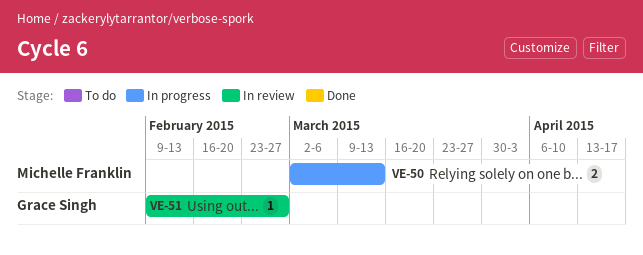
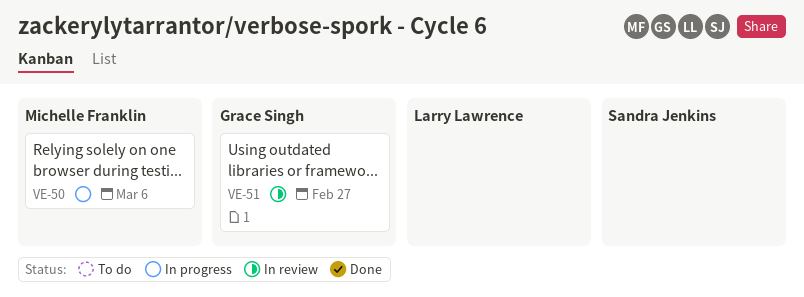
VE-50, due: Mar 13 -> Mar 6

